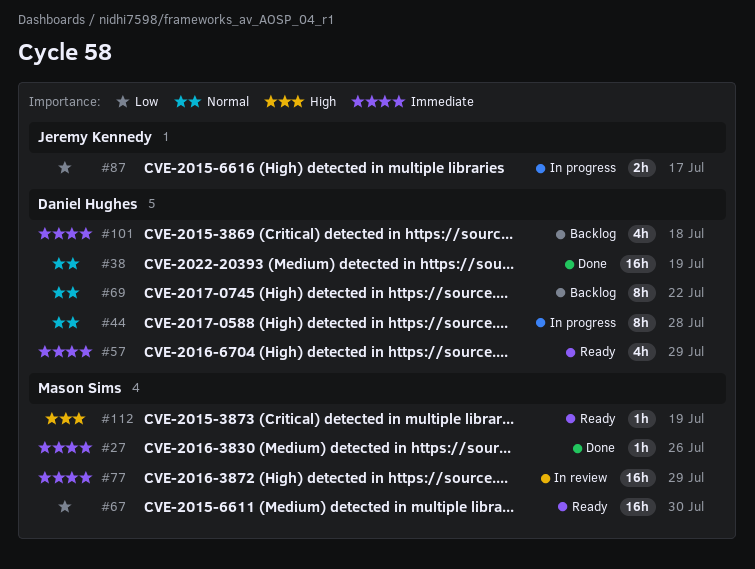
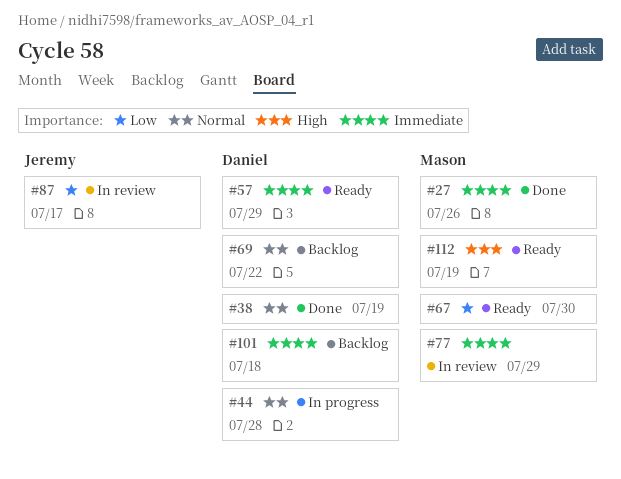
#87, status: In progress -> In review

